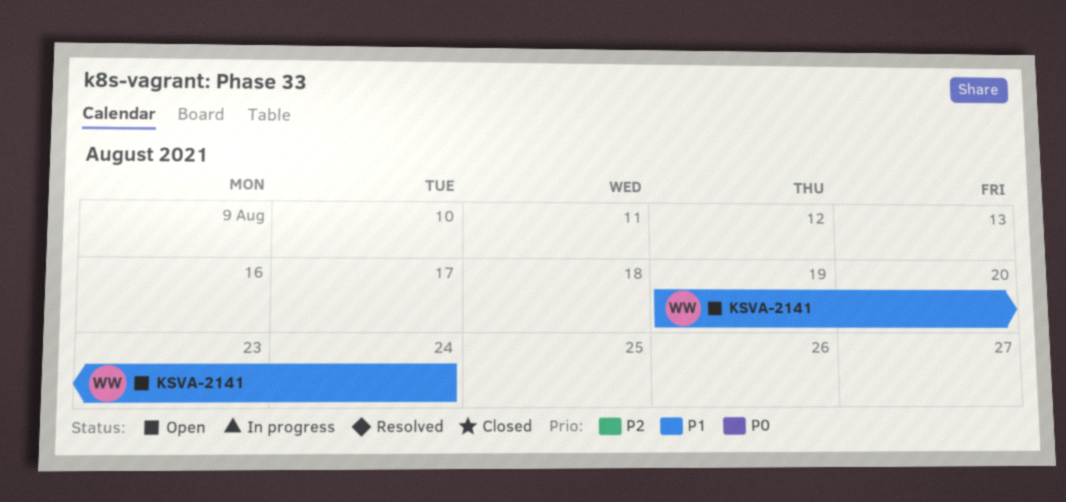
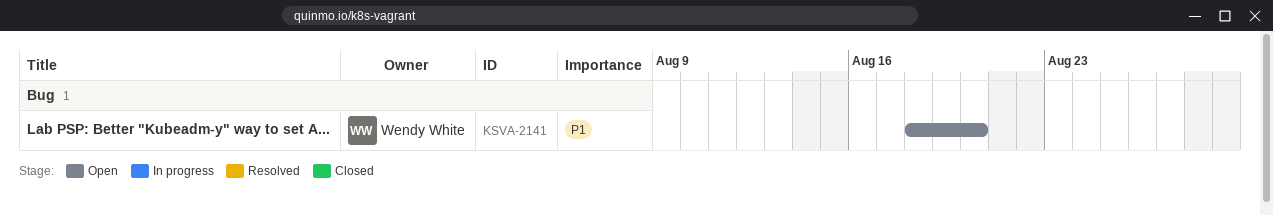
KSVA-2141, start: Aug 19 -> Aug 18
KSVA-2141, due: Aug 24 -> Aug 20

